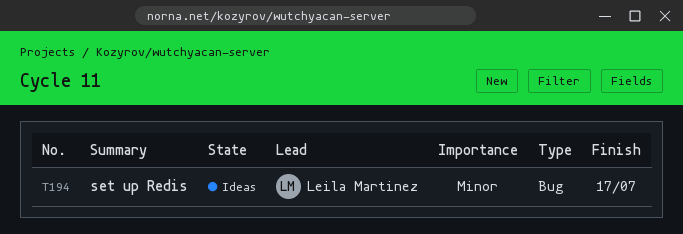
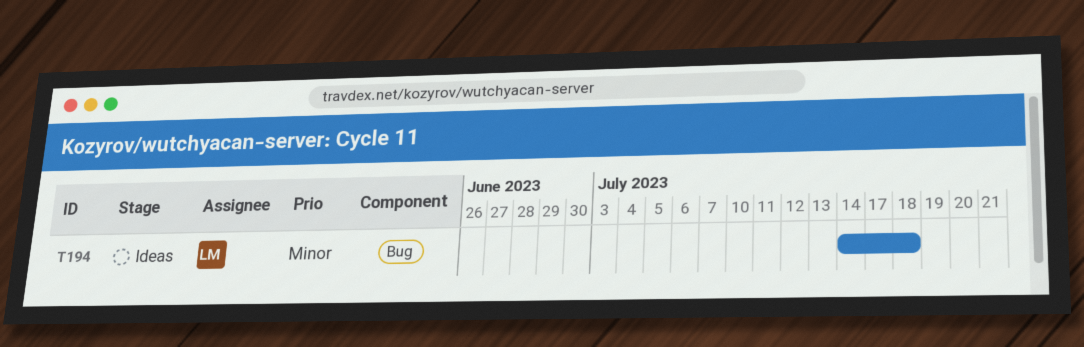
T194, due: Jul 17 -> Jul 18

